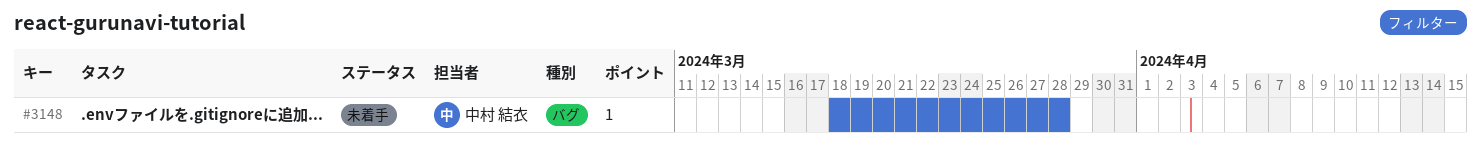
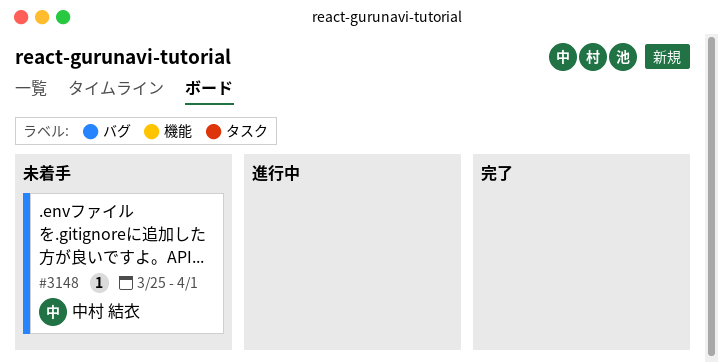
#3148, start: Mar 18 -> Mar 25
#3148, due: Mar 28 -> Apr 1

